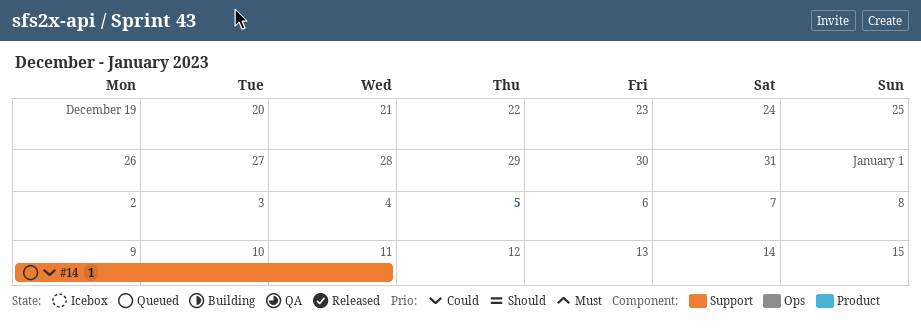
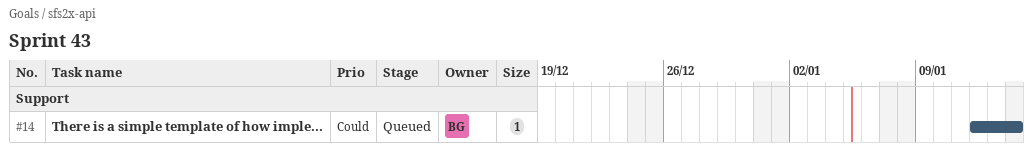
#14, start: Jan 9 -> Jan 12
#14, due: Jan 11 -> Jan 14

